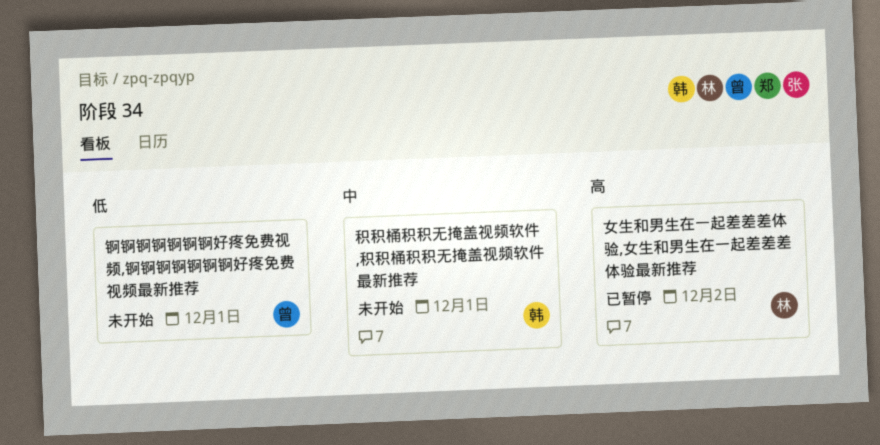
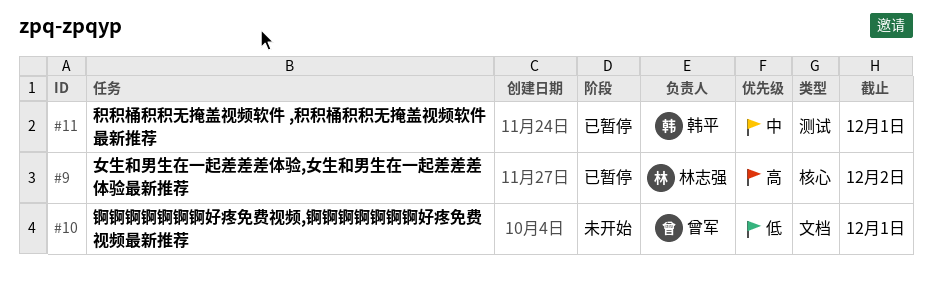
积积桶积积无掩盖视频软件 ,积积桶积积无掩盖视频软件 最新推荐, status: 未开始 -> 已暂停

